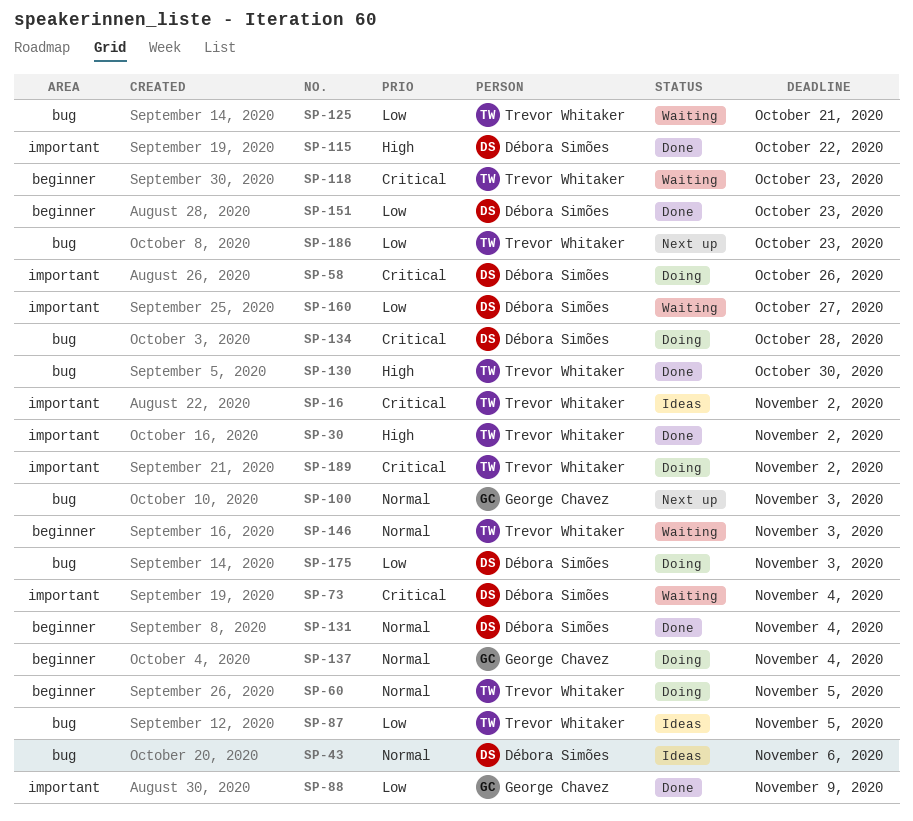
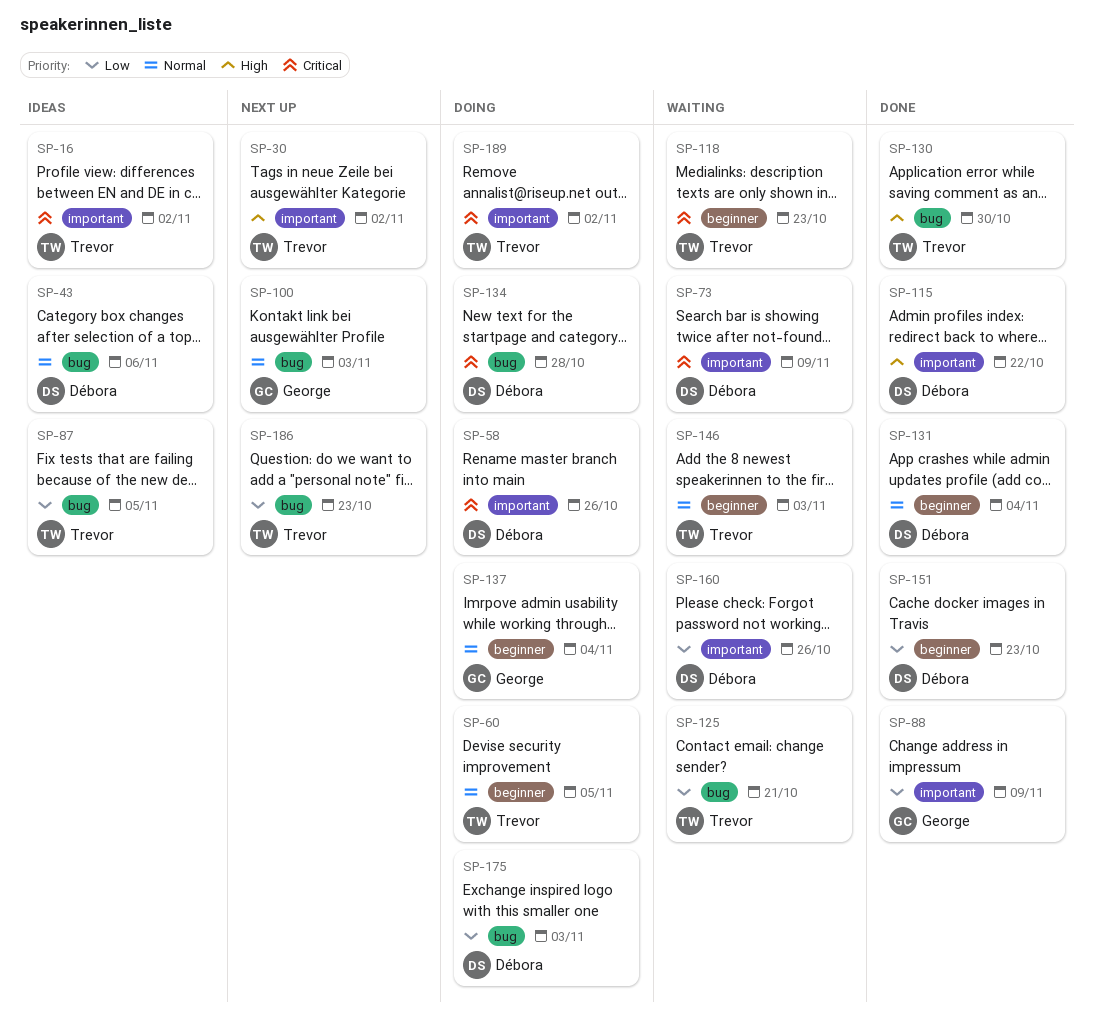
SP-30, status: Done -> Next up
SP-73, due: Nov 4 -> Nov 9
SP-160, due: Oct 27 -> Oct 26

